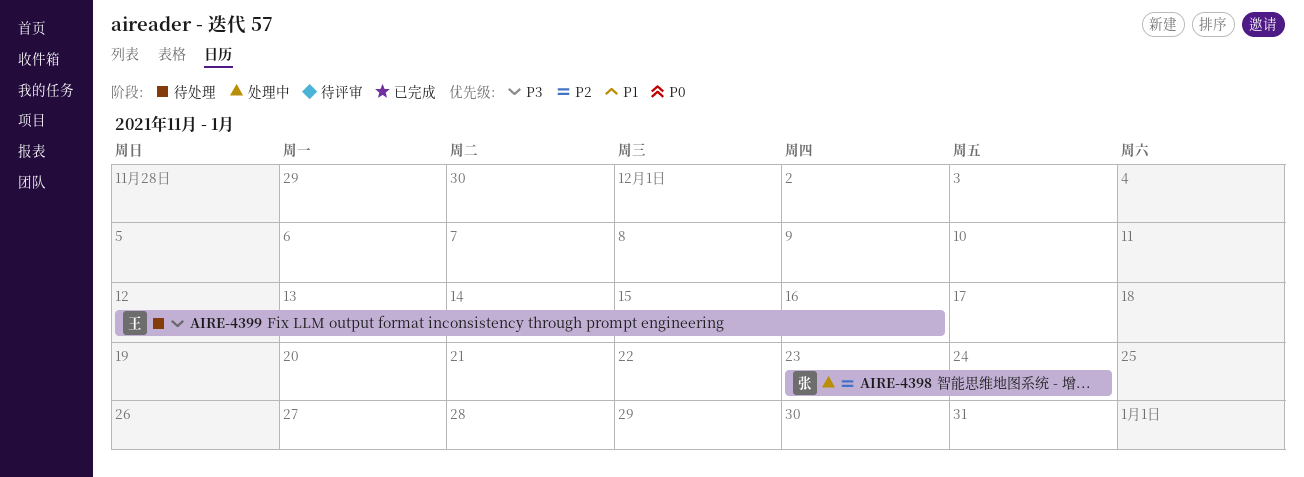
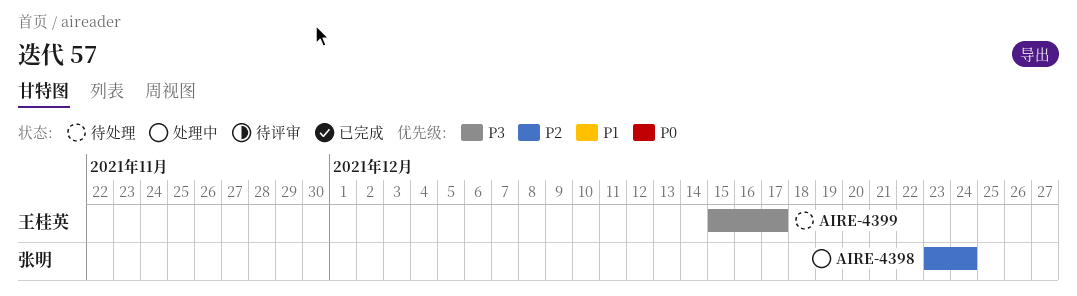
AIRE-4399, start: Dec 12 -> Dec 15
AIRE-4399, due: Dec 16 -> Dec 17

